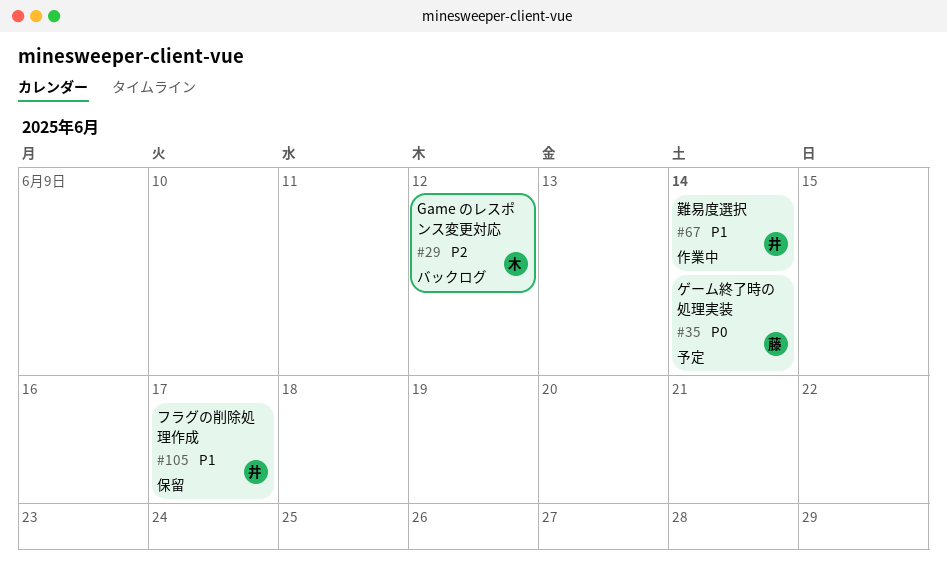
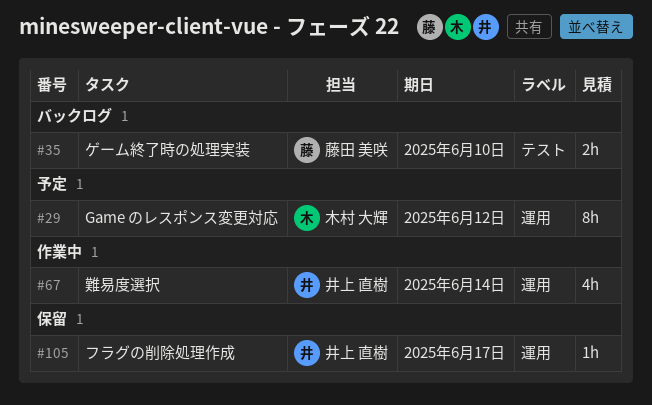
#29, status: バックログ -> 予定
#35, status: 予定 -> バックログ
#35, due: Jun 14 -> Jun 10

